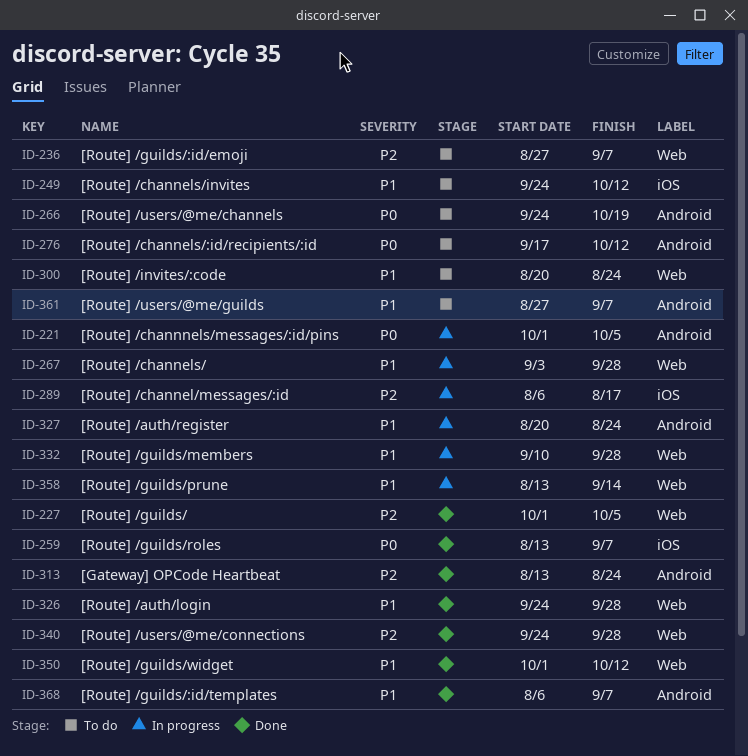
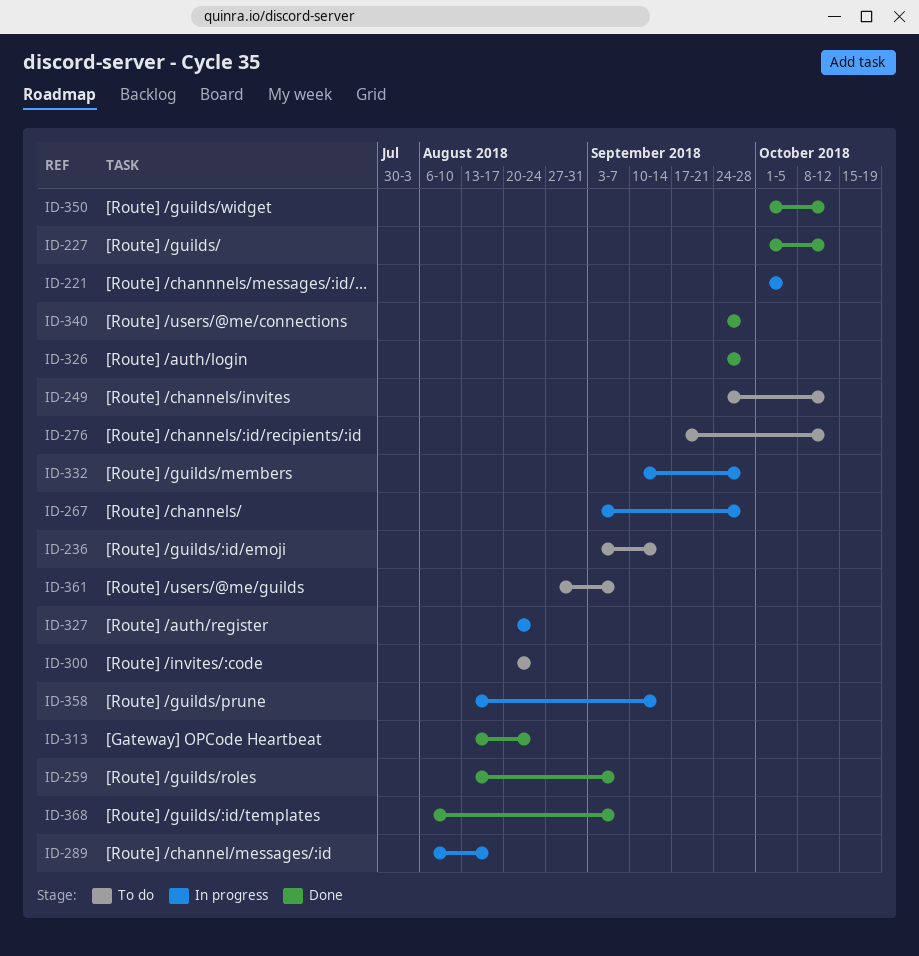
ID-227, due: Oct 5 -> Oct 12
ID-236, start: Aug 27 -> Sep 3
ID-236, due: Sep 7 -> Sep 14
ID-266: present -> none

